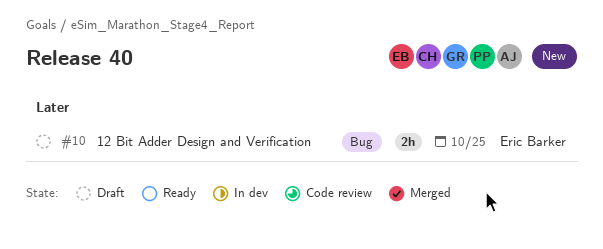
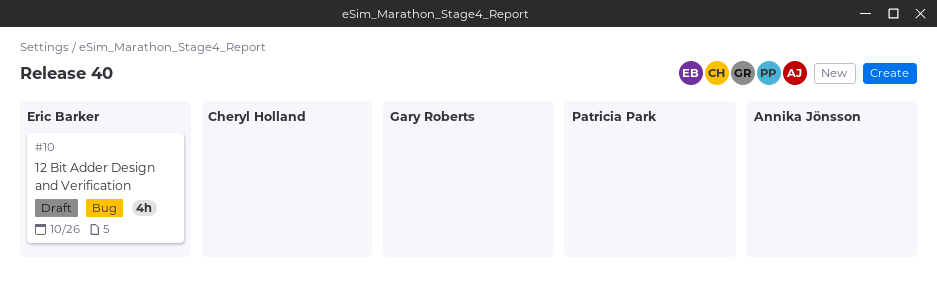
#10, estimate: 2h -> 4h
#10, due: Oct 25 -> Oct 26

